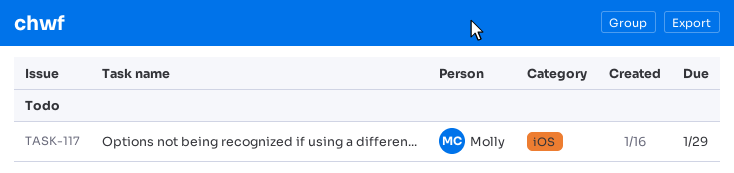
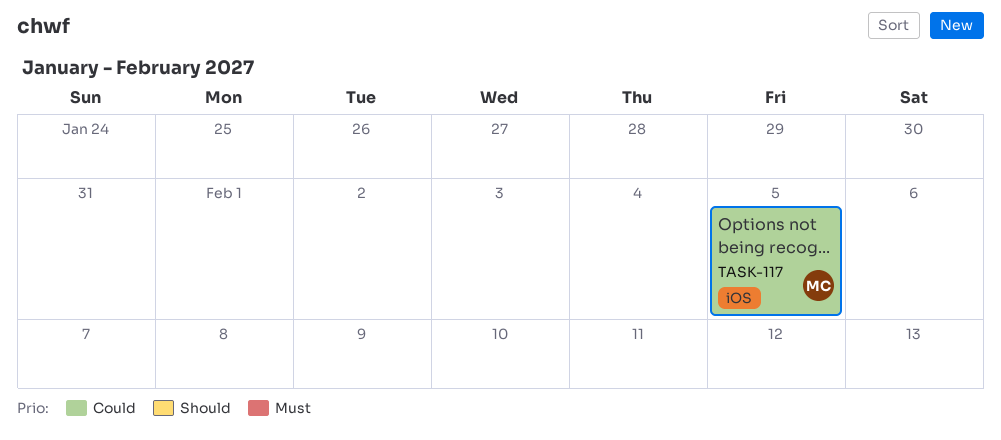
TASK-117, due: Jan 29 -> Feb 5

